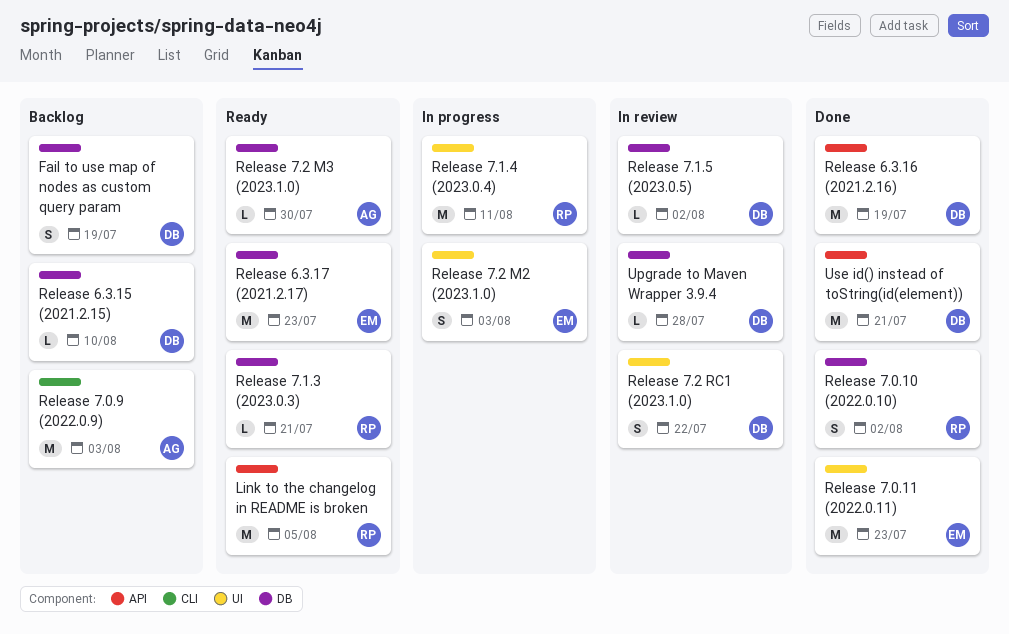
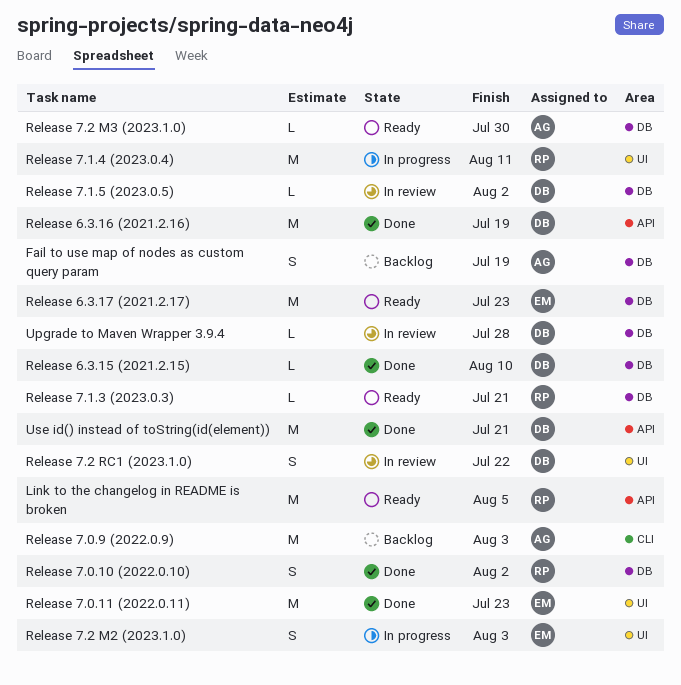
Fail to use map of nodes as custom query param, owner: DB -> AG
Release 6.3.15 (2021.2.15), status: Backlog -> Done

